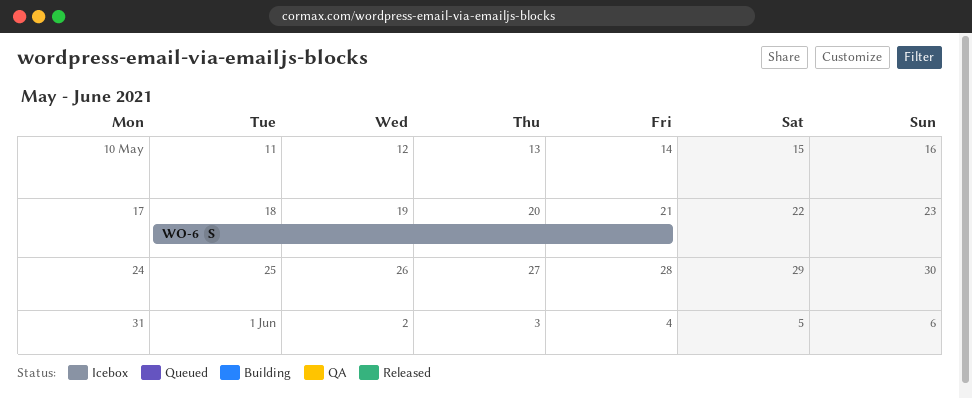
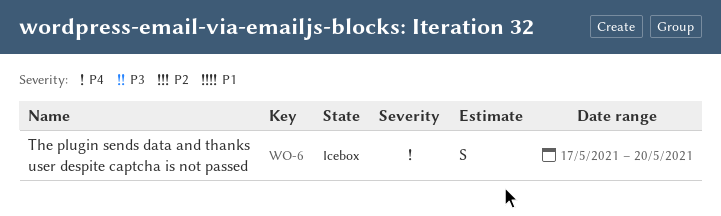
WO-6, start: May 18 -> May 17
WO-6, due: May 21 -> May 20

